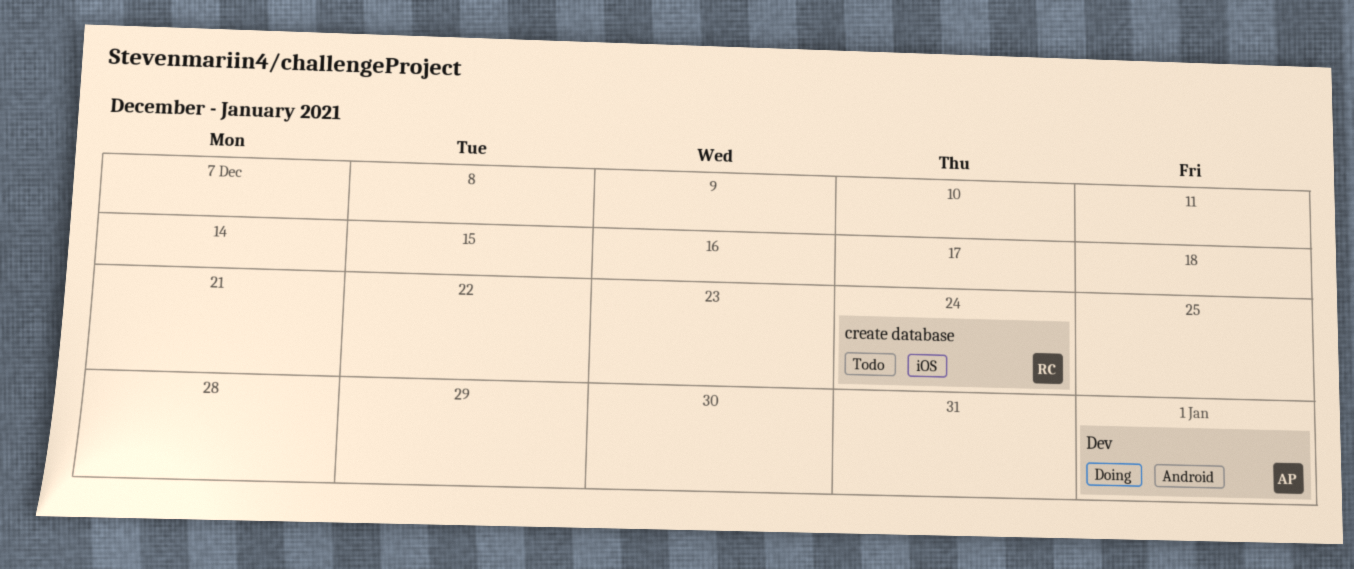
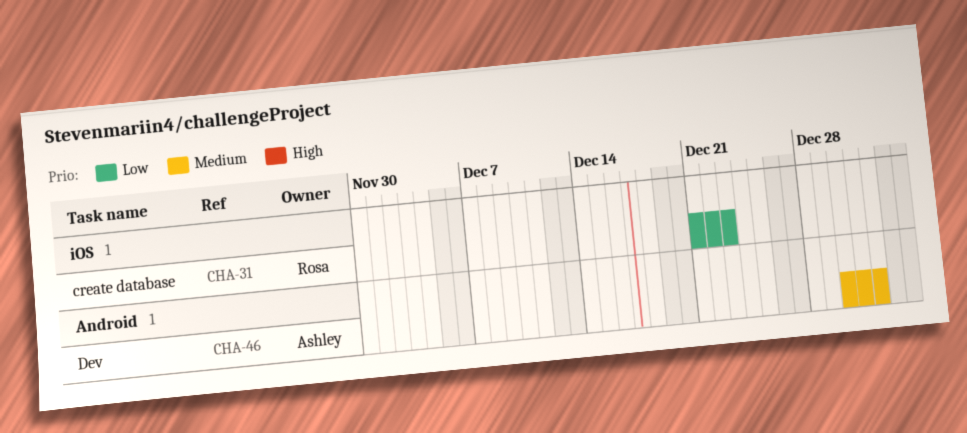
create database, due: Dec 24 -> Dec 23

